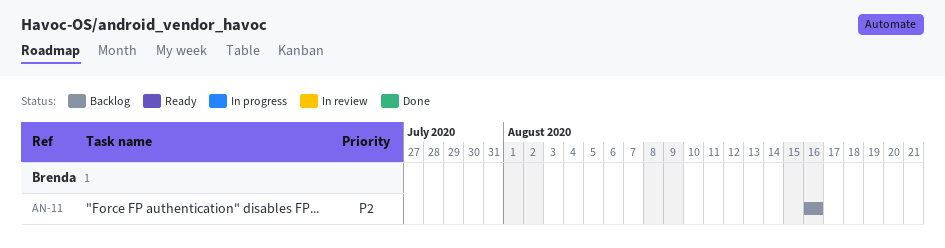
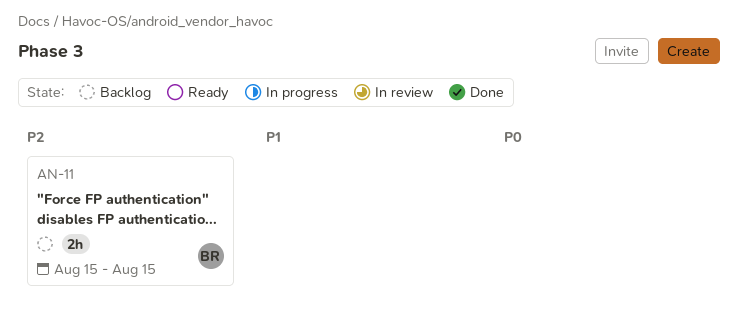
AN-11, start: Aug 16 -> Aug 15
AN-11, due: Aug 16 -> Aug 15

